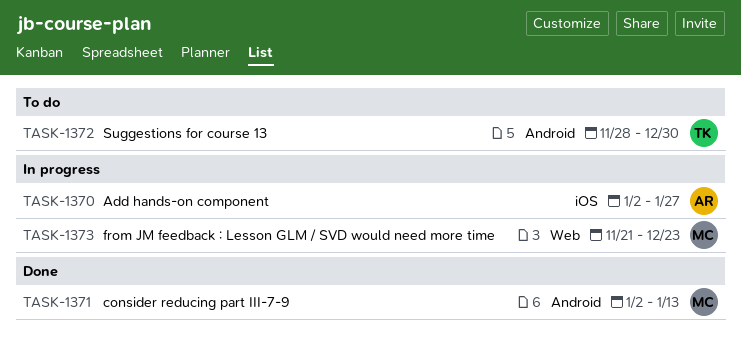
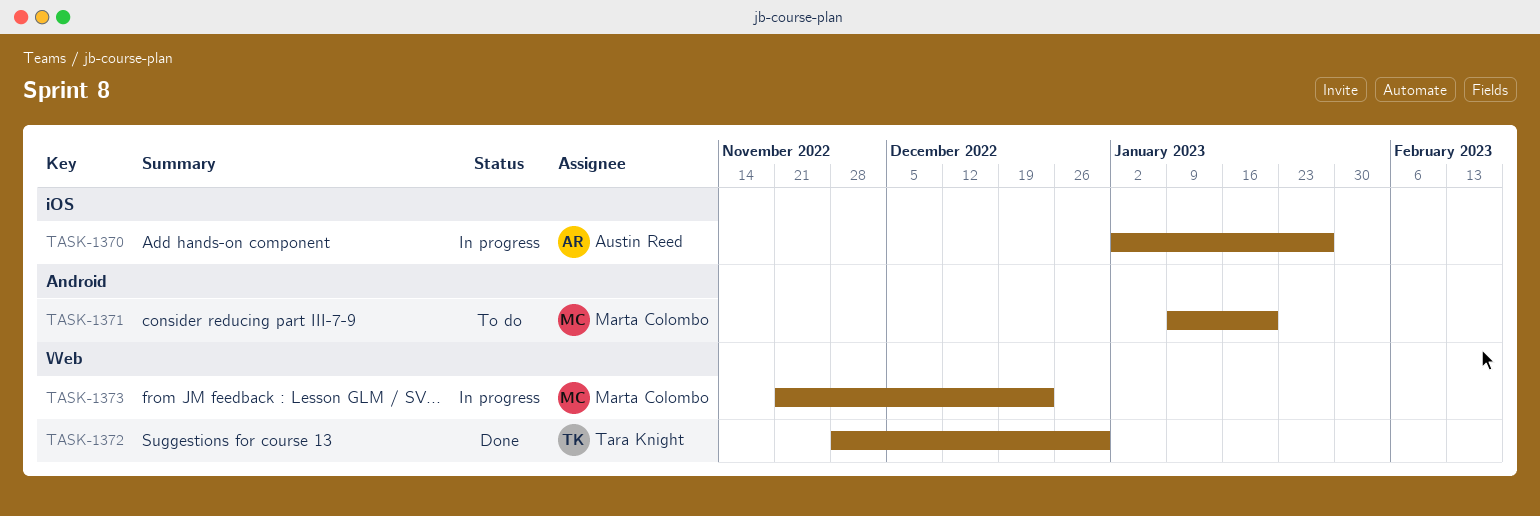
TASK-1371, status: Done -> To do
TASK-1371, start: Jan 2 -> Jan 9
TASK-1371, due: Jan 13 -> Jan 20
TASK-1372, status: To do -> Done
TASK-1372, label: Android -> Web

